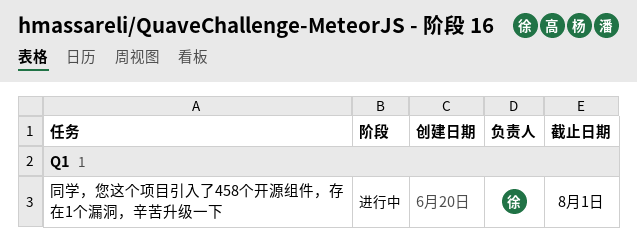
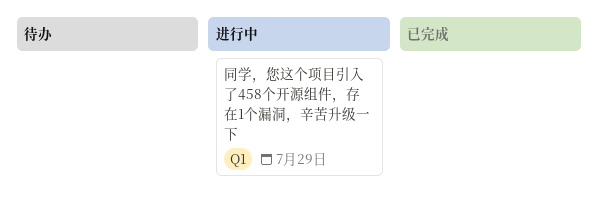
同学，您这个项目引入了458个开源组件，存在1个漏洞，辛苦升级一下, due: Aug 1 -> Jul 29

